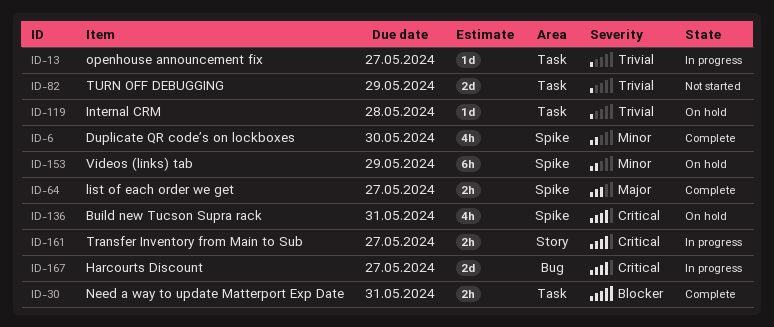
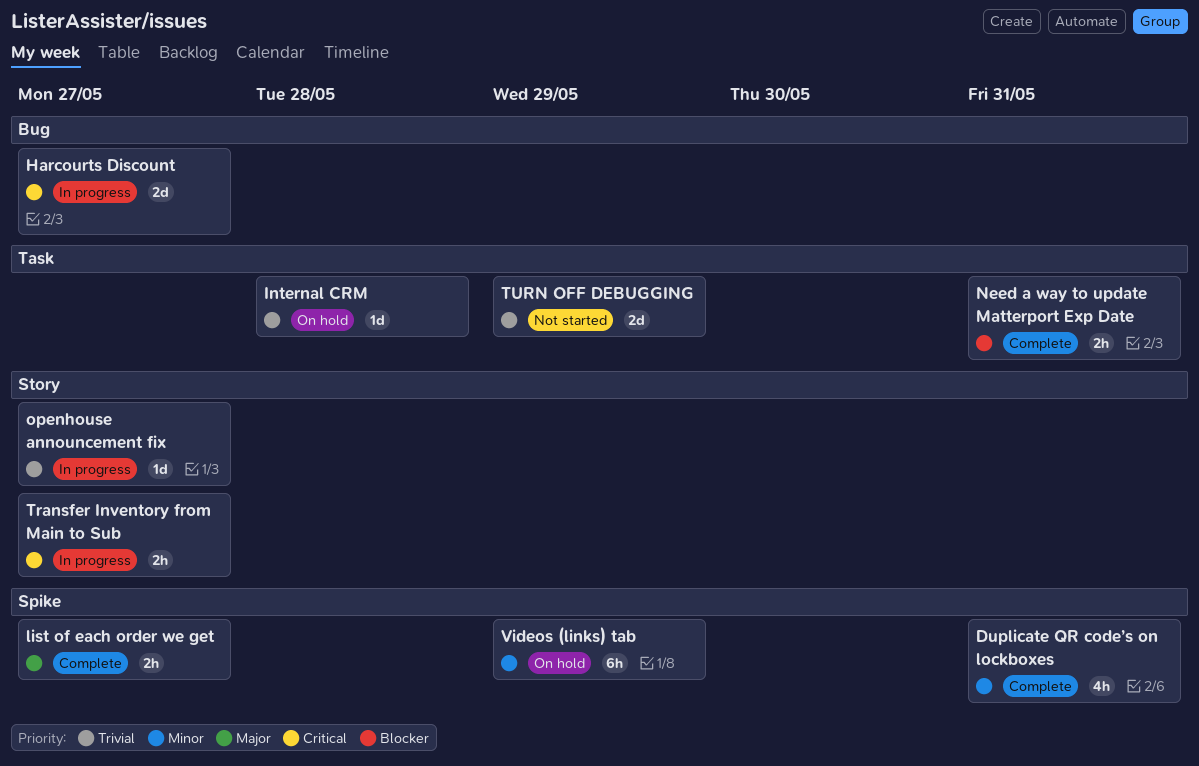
Build new Tucson Supra rack: present -> none
Duplicate QR code’s on lockboxes, due: May 30 -> May 31
openhouse announcement fix, label: Task -> Story

